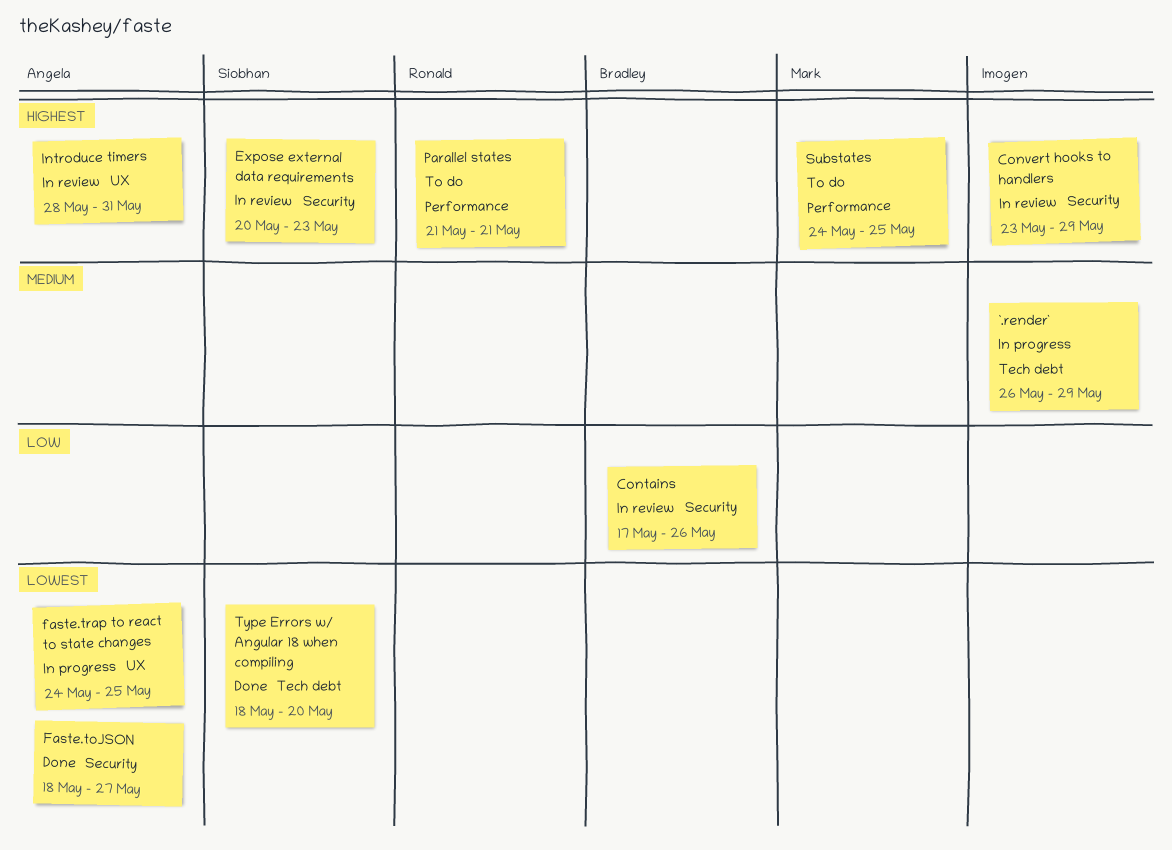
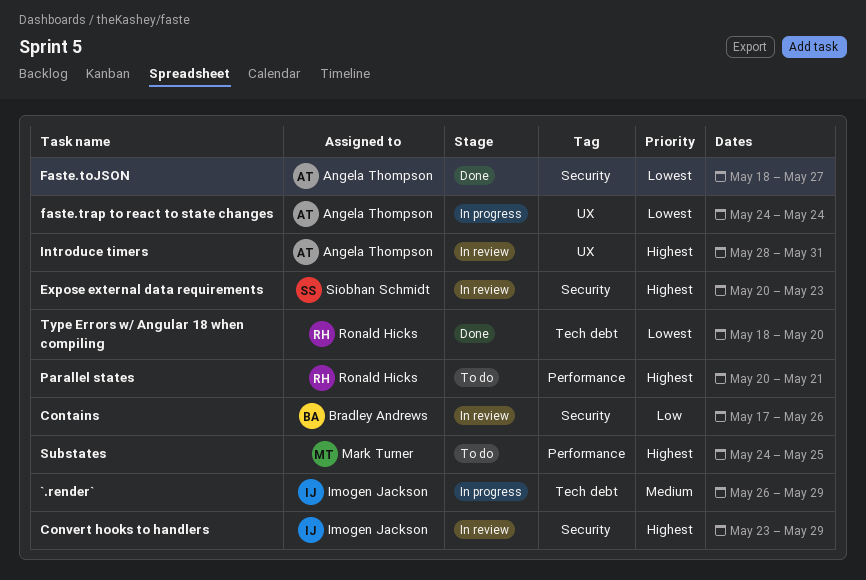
faste.trap to react to state changes, due: May 25 -> May 24
Parallel states, start: May 21 -> May 20
Type Errors w/ Angular 18 when compiling, owner: Siobhan Schmidt -> Ronald Hicks

